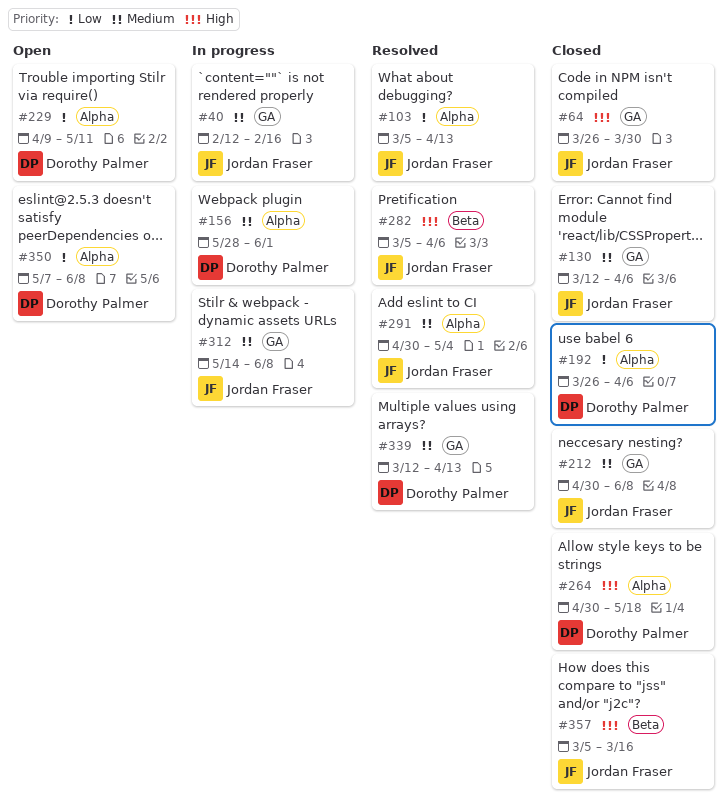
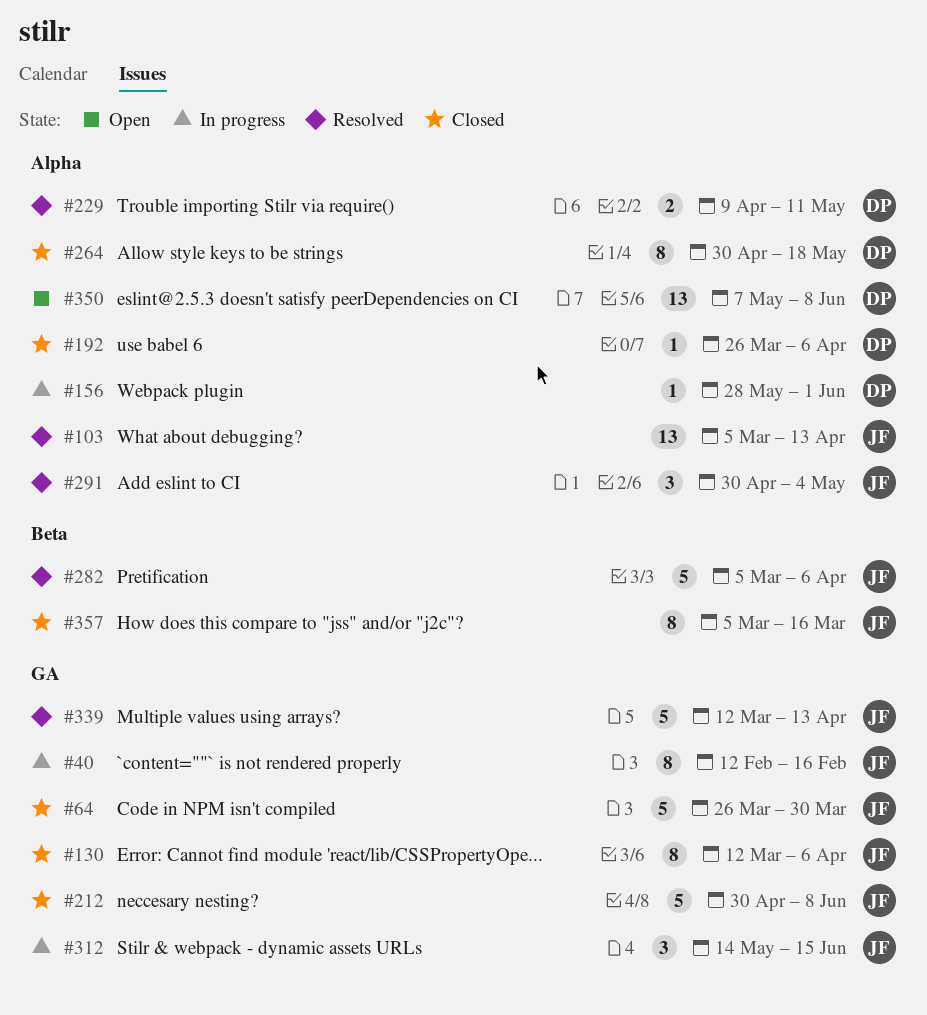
#229, status: Open -> Resolved
#312, due: Jun 8 -> Jun 15
#339, owner: Dorothy Palmer -> Jordan Fraser

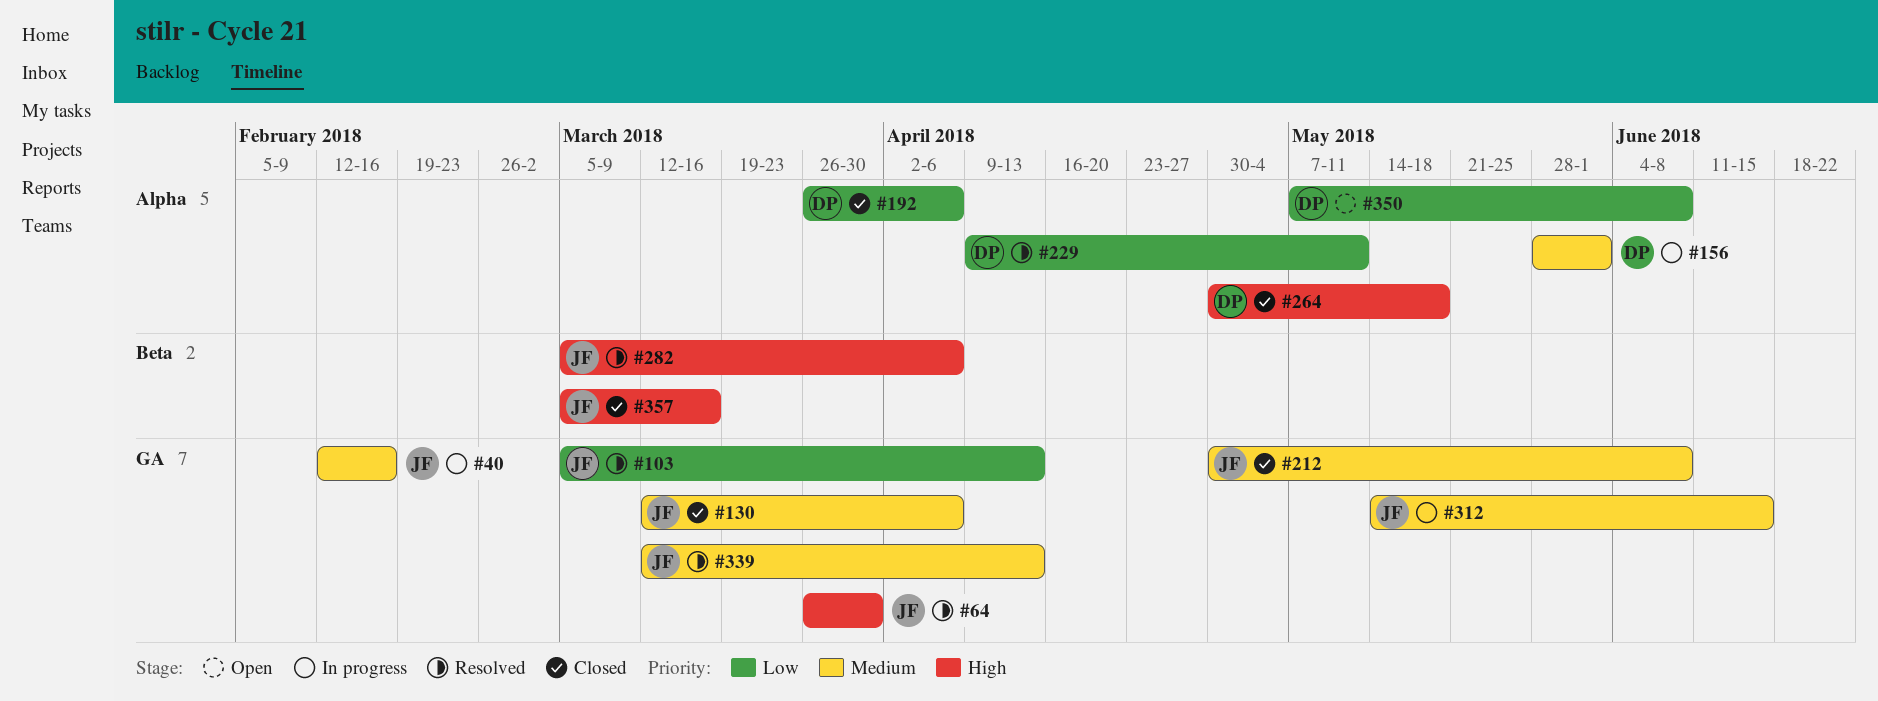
#64, status: Closed -> Resolved
#103, label: Alpha -> GA
#291: present -> none

